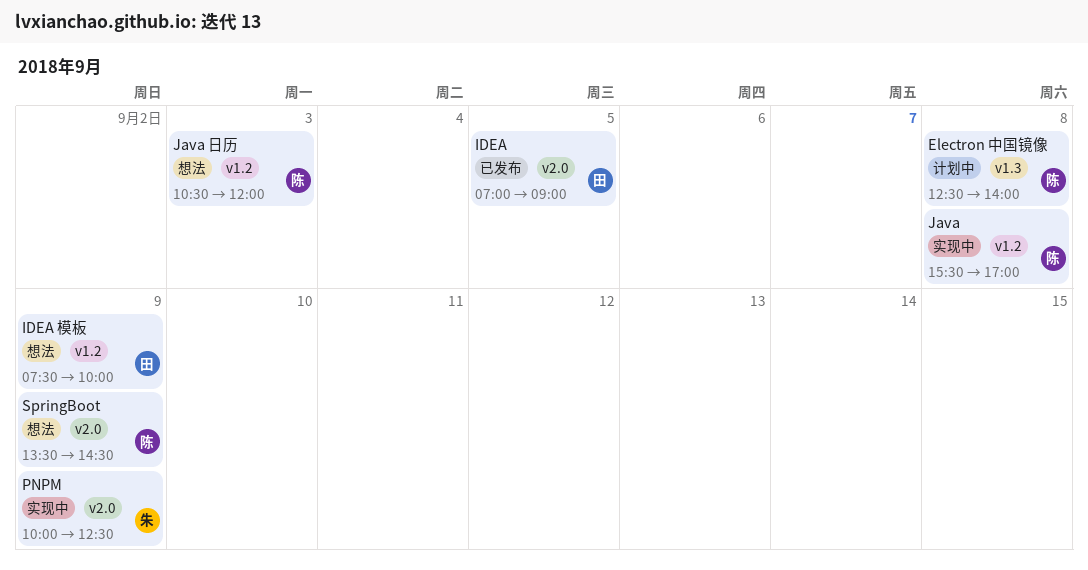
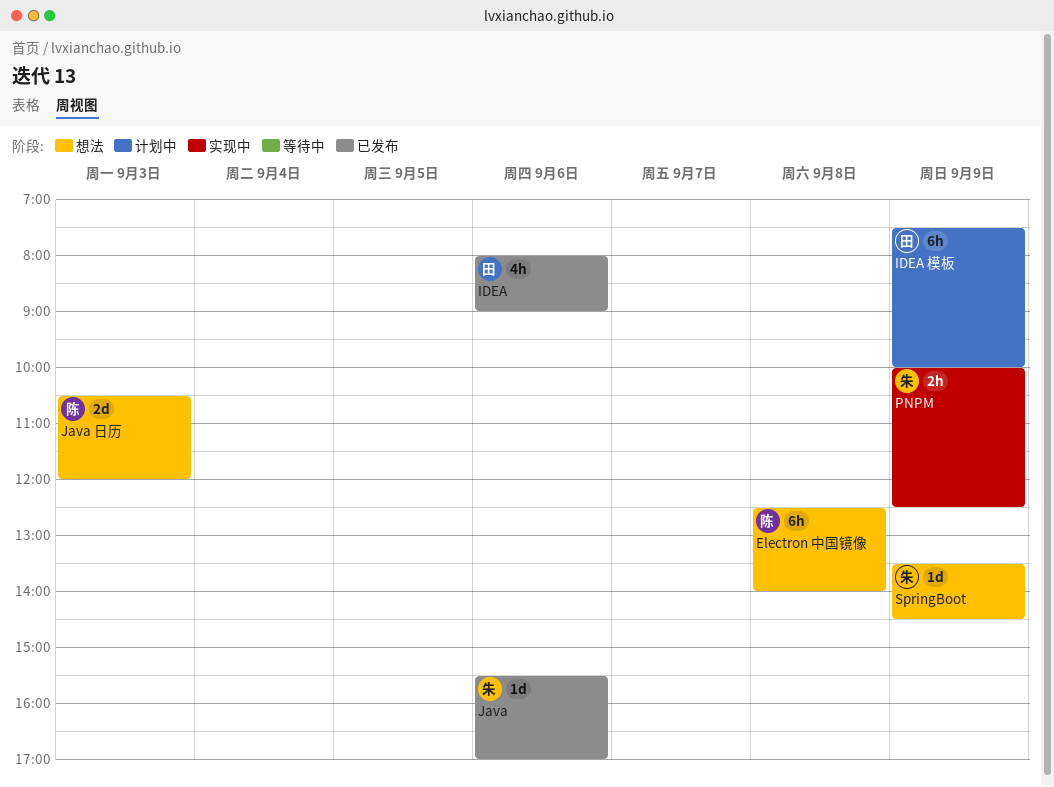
Electron 中国镜像, status: 计划中 -> 想法
IDEA, day: Sep 5 -> Sep 6
IDEA, begins: 07:00 -> 08:00
IDEA 模板, status: 想法 -> 计划中
Java, status: 实现中 -> 已发布
Java, owner: 陈 -> 朱
Java, day: Sep 8 -> Sep 6
SpringBoot, owner: 陈 -> 朱

